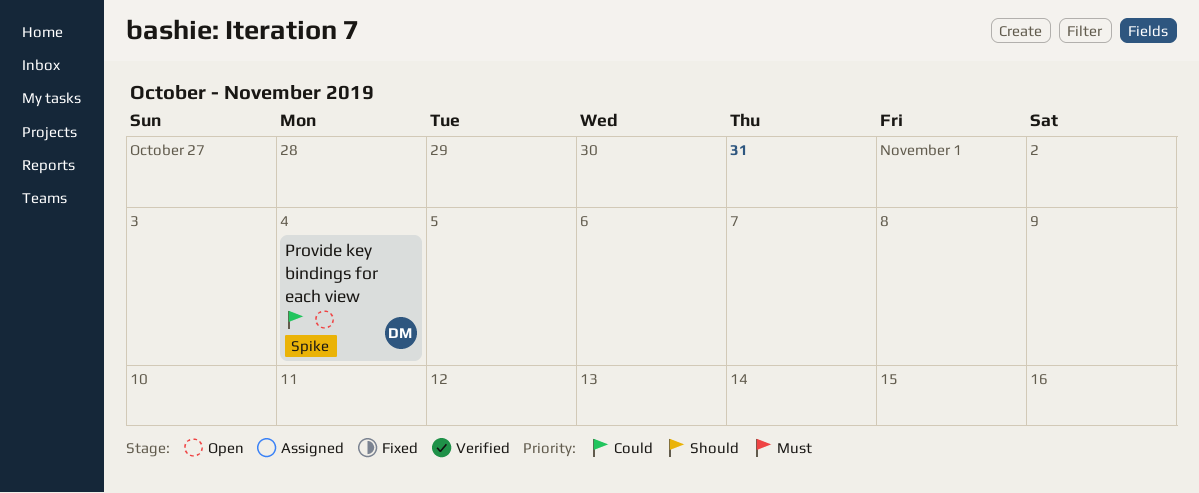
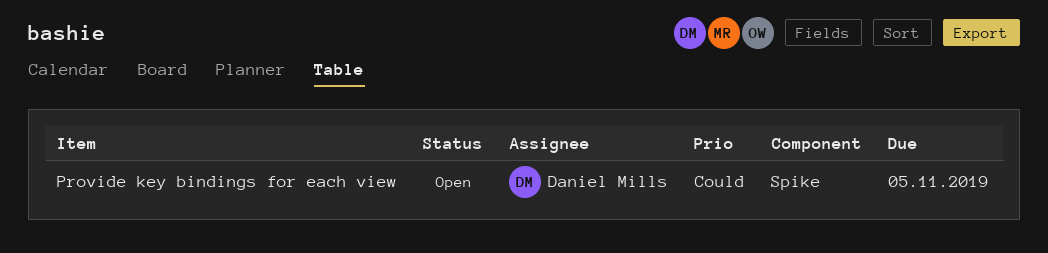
Provide key bindings for each view, due: Nov 4 -> Nov 5

